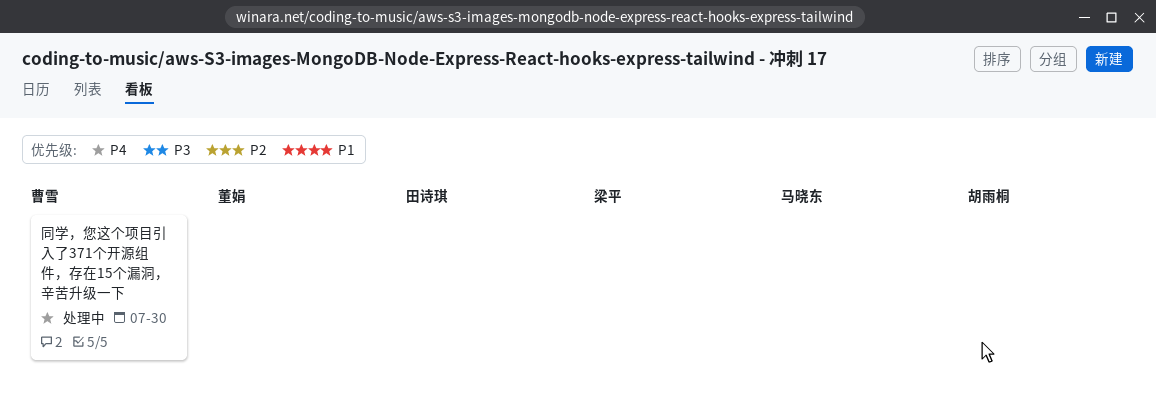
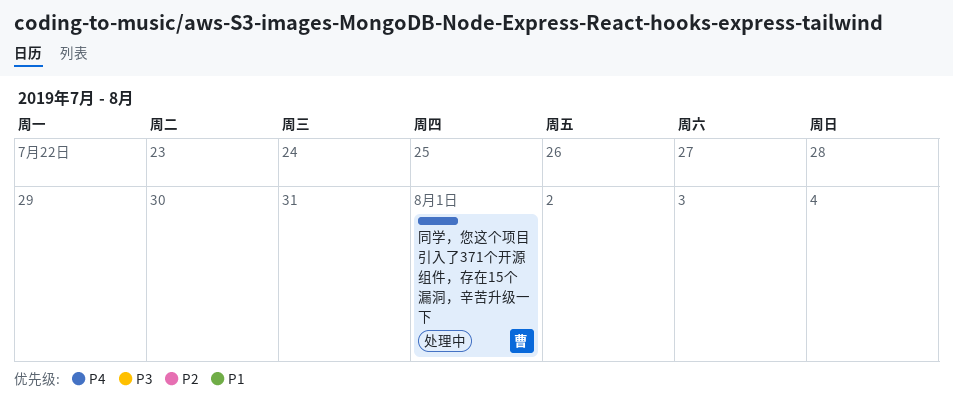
同学，您这个项目引入了371个开源组件，存在15个漏洞，辛苦升级一下, due: Jul 30 -> Aug 1

